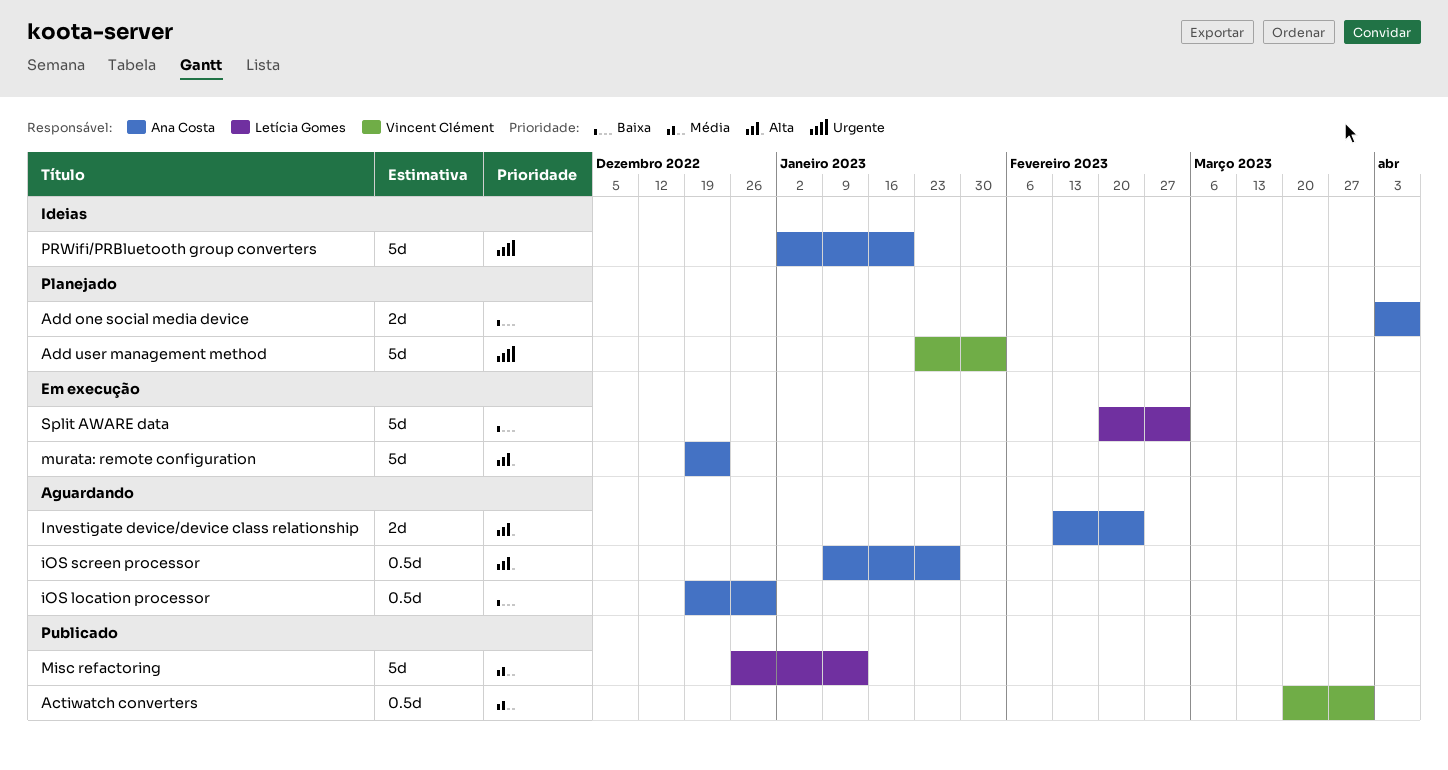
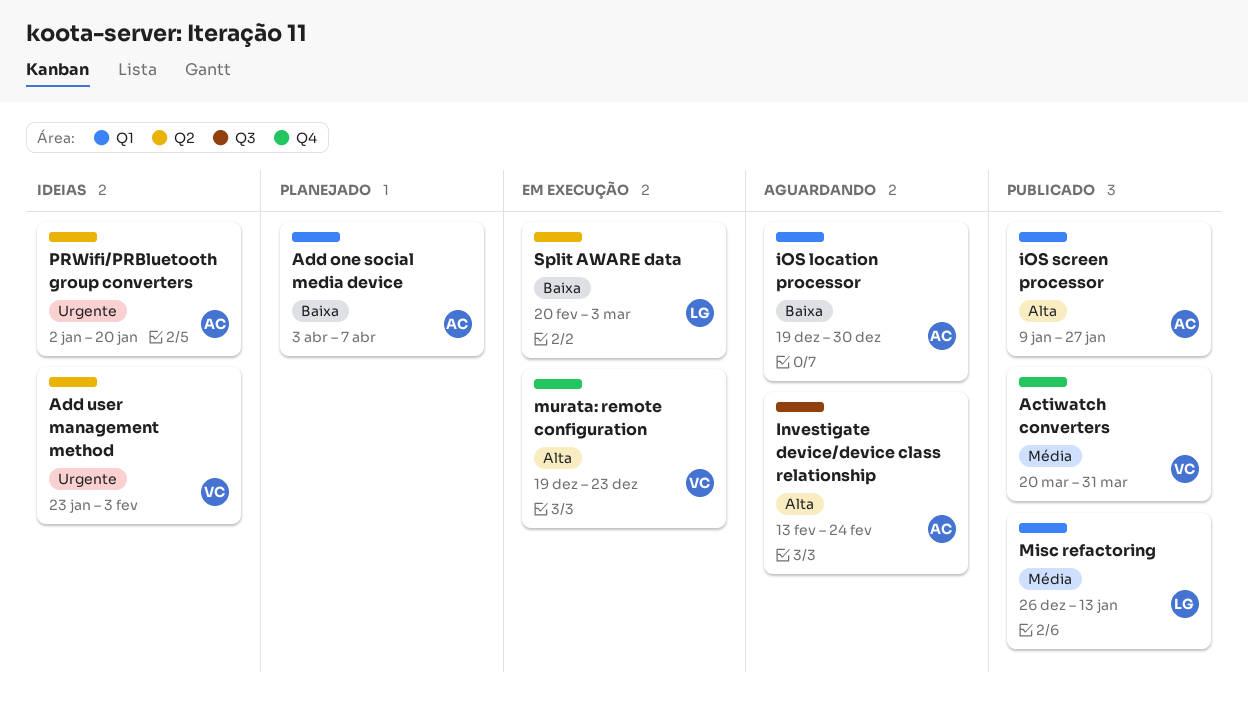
Add user management method, status: Planejado -> Ideias
iOS screen processor, status: Aguardando -> Publicado
murata: remote configuration, owner: Ana Costa -> Vincent Clément

